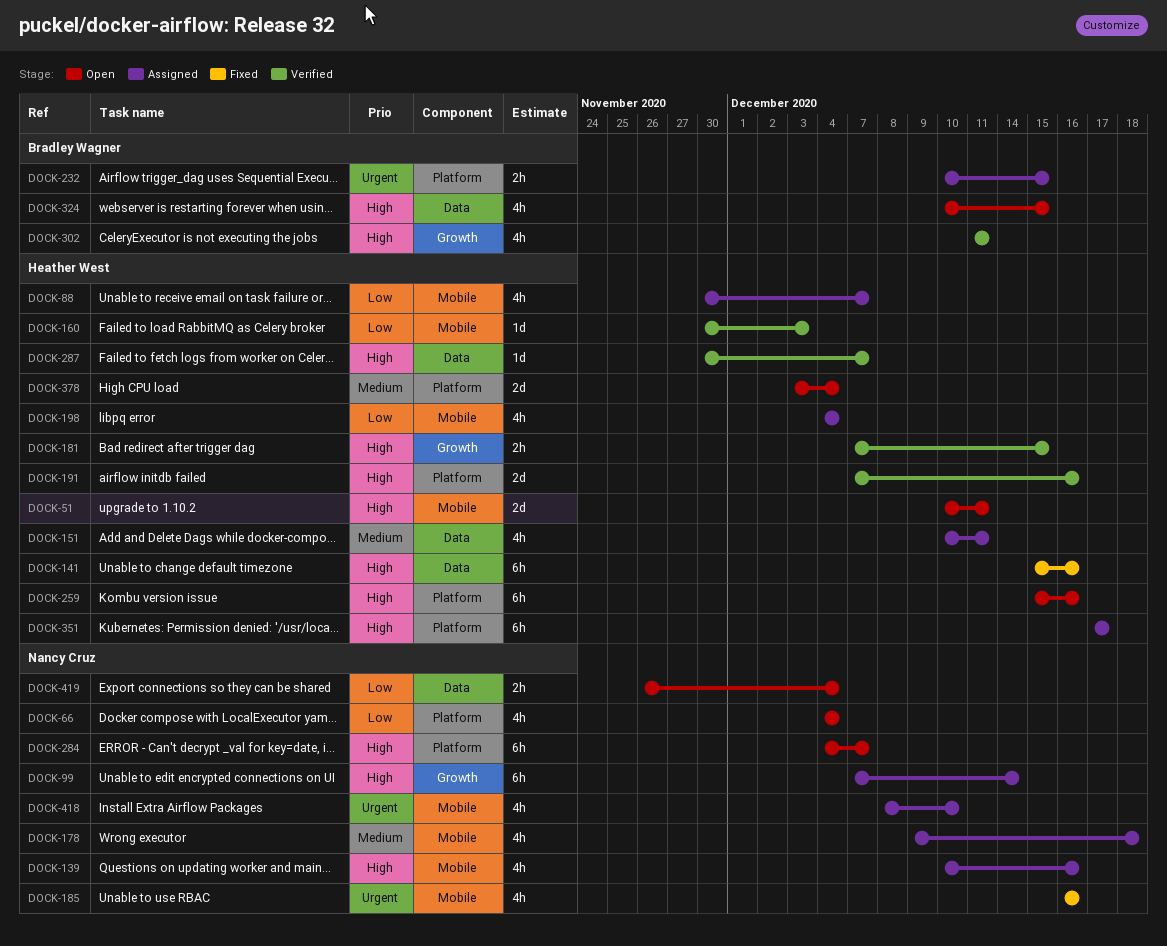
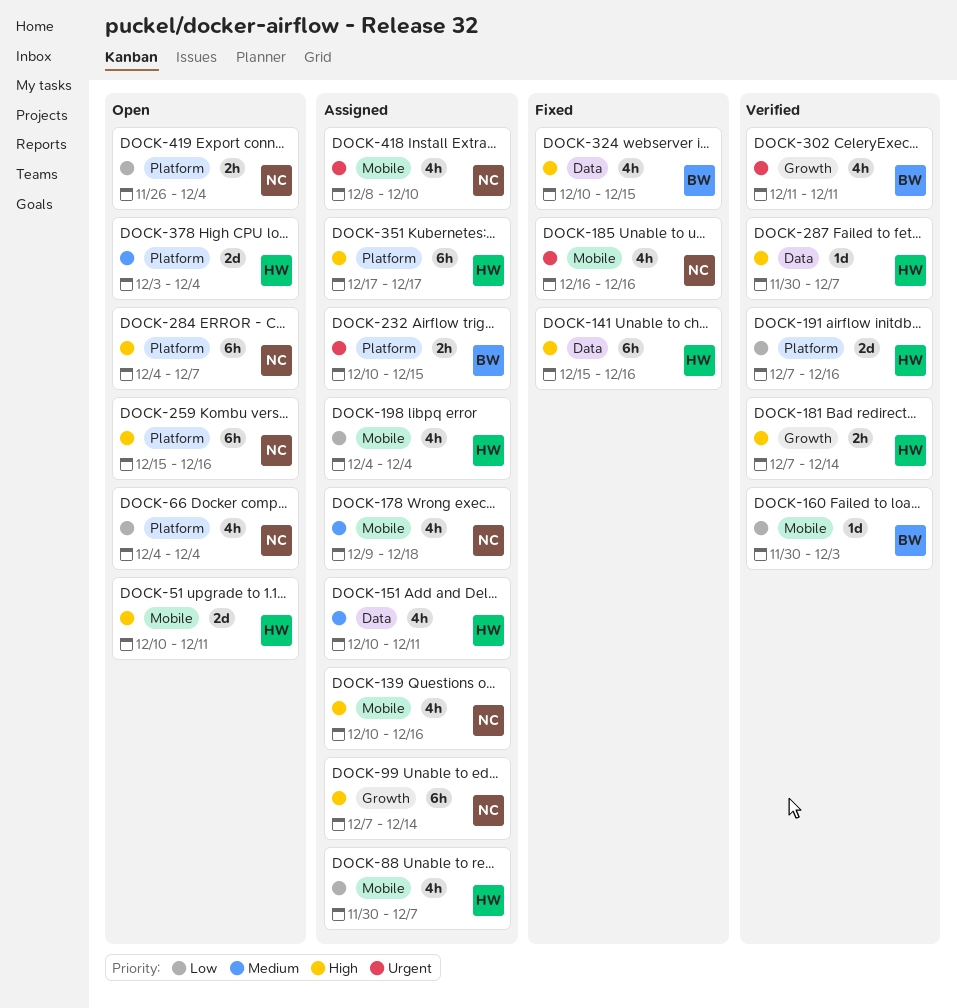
DOCK-160, owner: Heather West -> Bradley Wagner
DOCK-181, due: Dec 15 -> Dec 14
DOCK-191, priority: High -> Low
DOCK-259, owner: Heather West -> Nancy Cruz
DOCK-302, priority: High -> Urgent
DOCK-324, status: Open -> Fixed
DOCK-419, label: Data -> Platform

